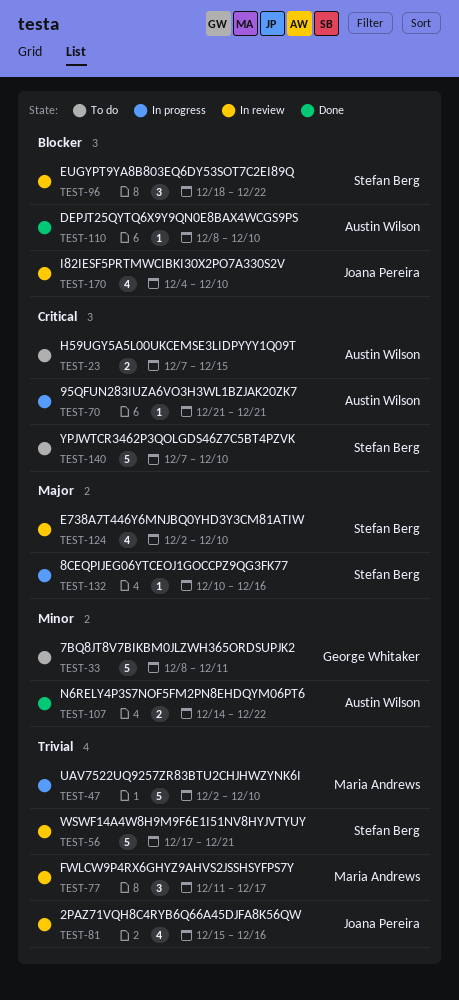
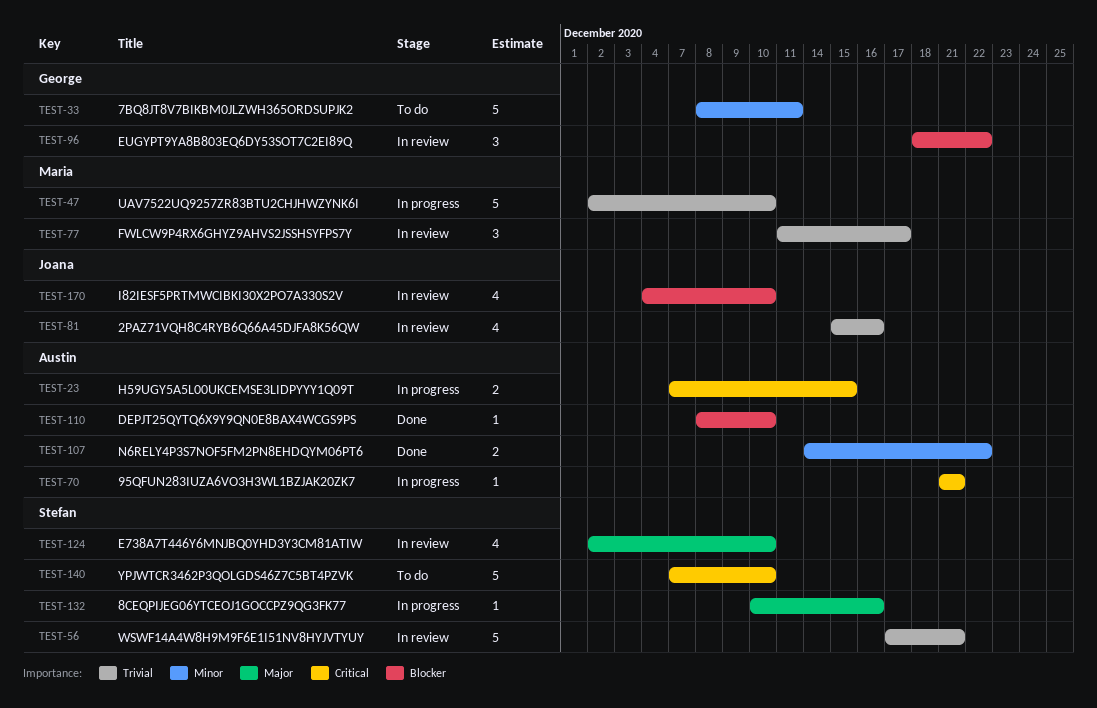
TEST-23, status: To do -> In progress
TEST-96, owner: Stefan Berg -> George Whitaker

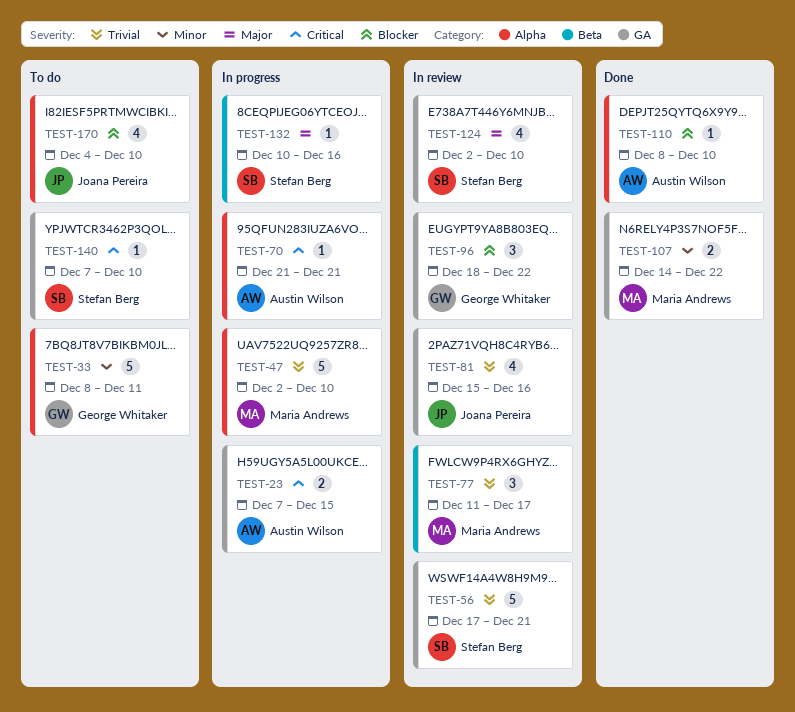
TEST-107, owner: Austin Wilson -> Maria Andrews
TEST-140, estimate: 5 -> 1
TEST-170, status: In review -> To do

